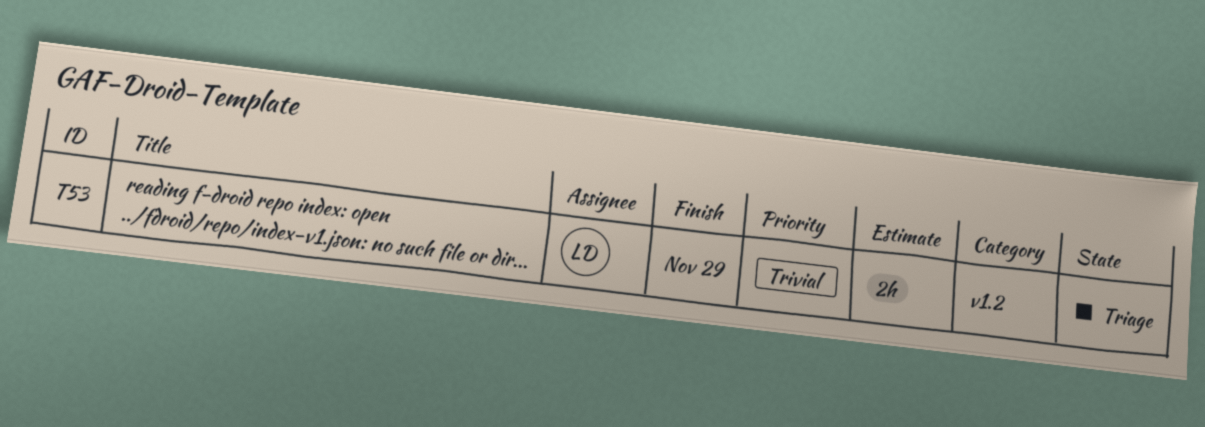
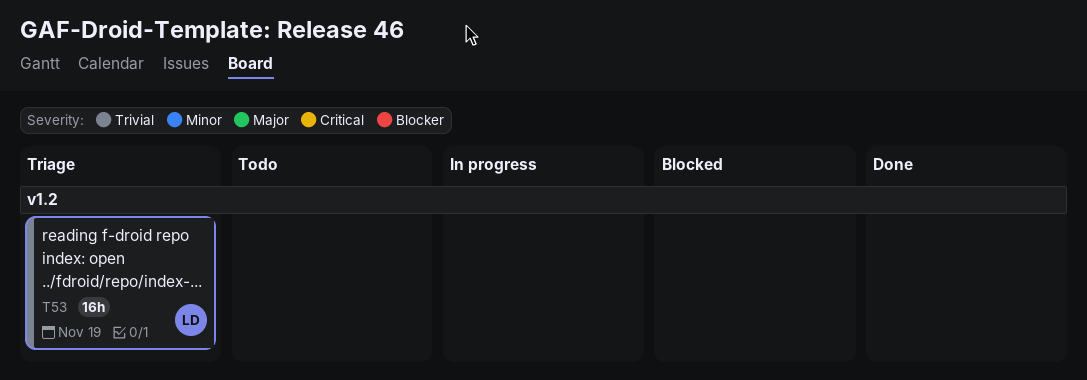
T53, estimate: 2h -> 16h
T53, due: Nov 29 -> Nov 19

